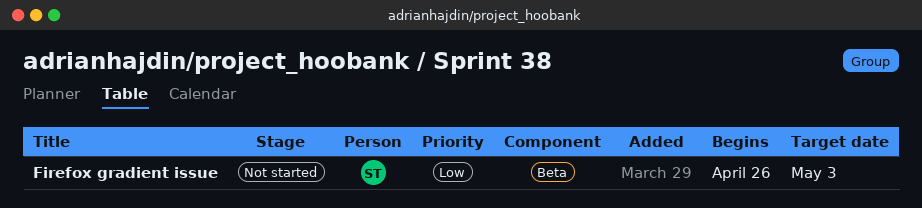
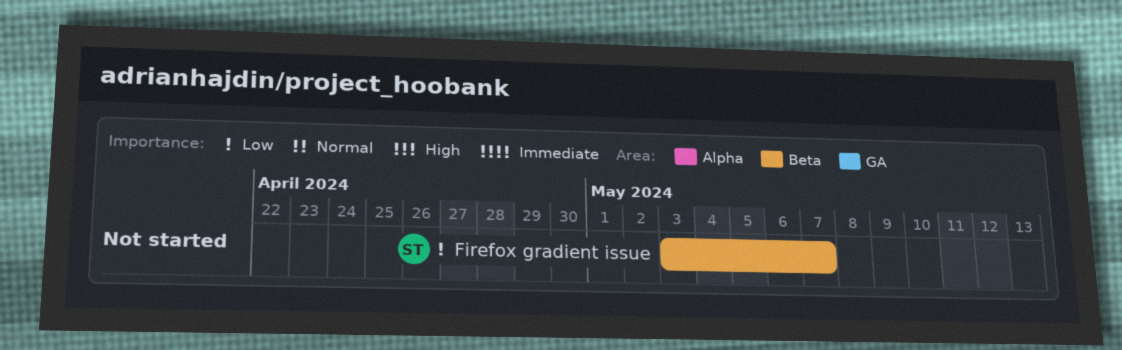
Firefox gradient issue, start: Apr 26 -> May 3
Firefox gradient issue, due: May 3 -> May 7

